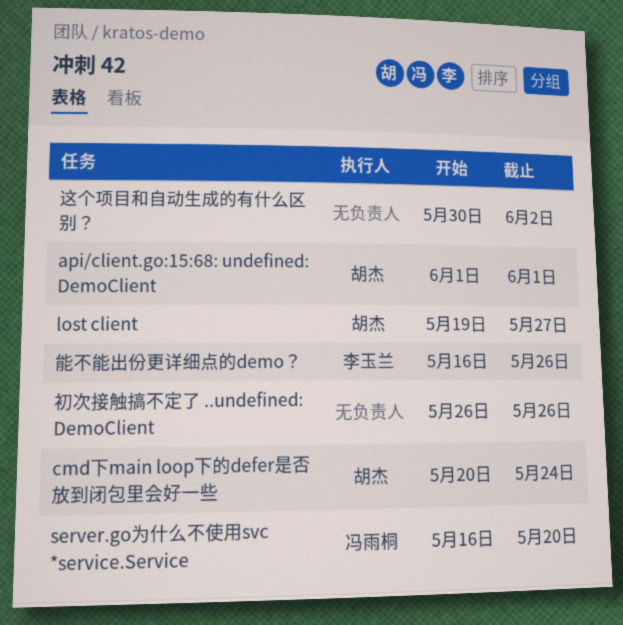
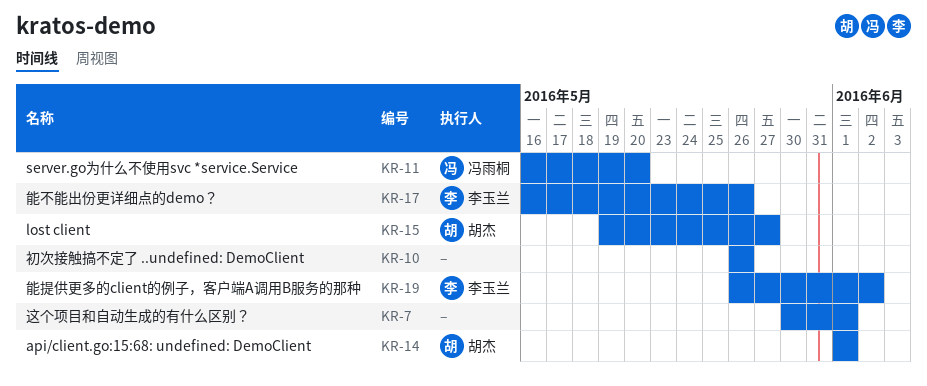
cmd下main loop下的defer是否放到闭包里会好一些: present -> none
能提供更多的client的例子，客户端A调用B服务的那种: none -> present
这个项目和自动生成的有什么区别？, due: Jun 2 -> Jun 1

